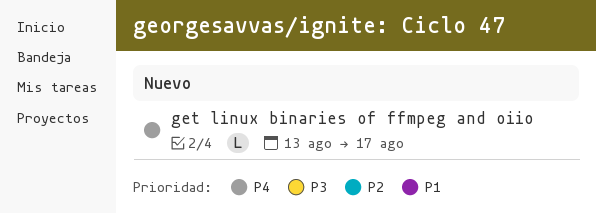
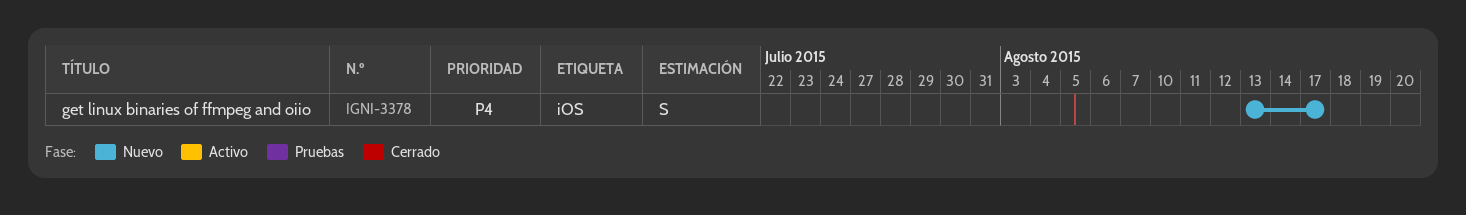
get linux binaries of ffmpeg and oiio, estimate: L -> S

